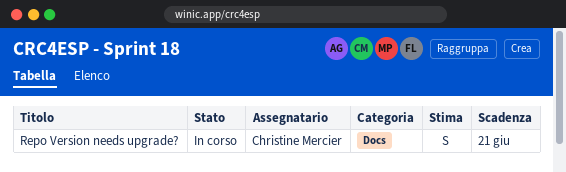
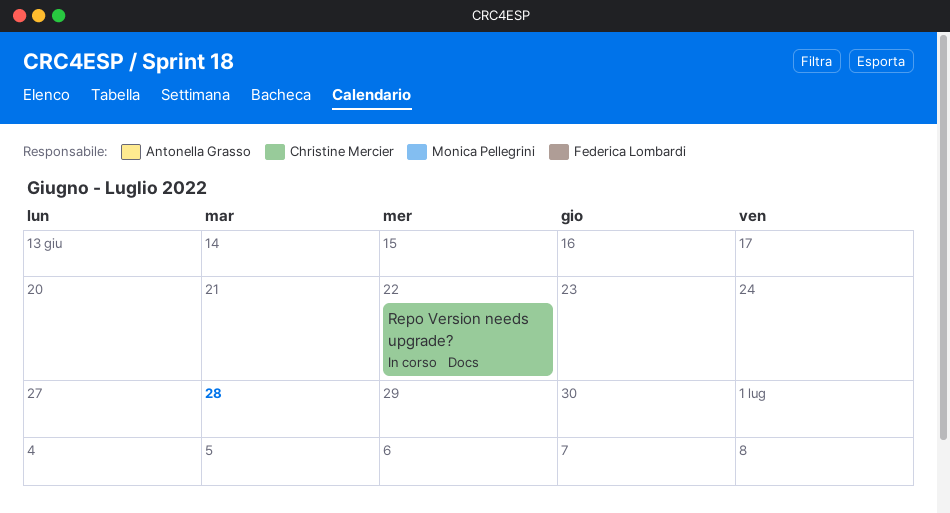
Repo Version needs upgrade?, due: Jun 21 -> Jun 22

